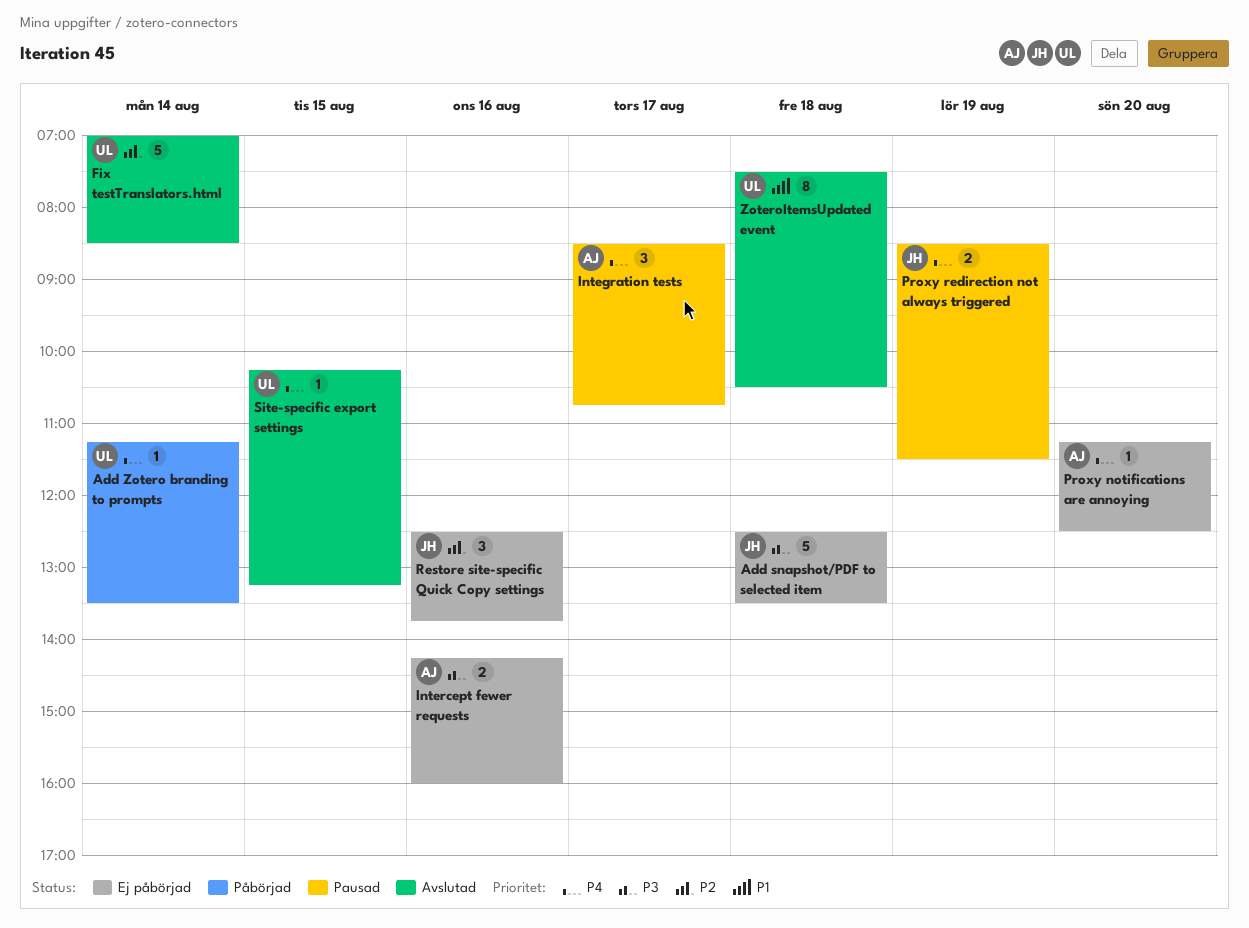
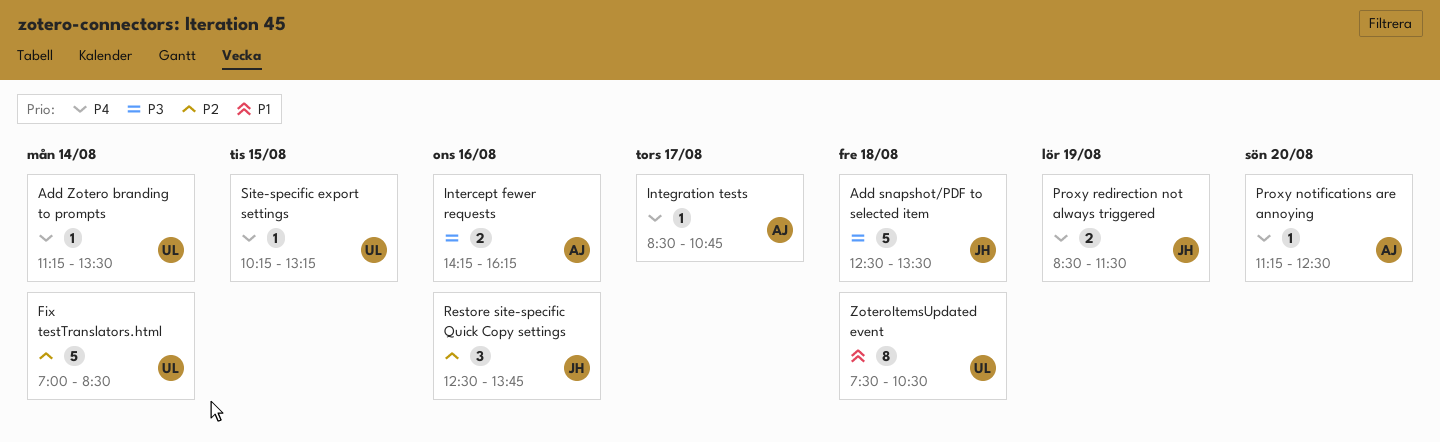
Integration tests, estimate: 3 -> 1
Intercept fewer requests, ends: 16:00 -> 16:15

